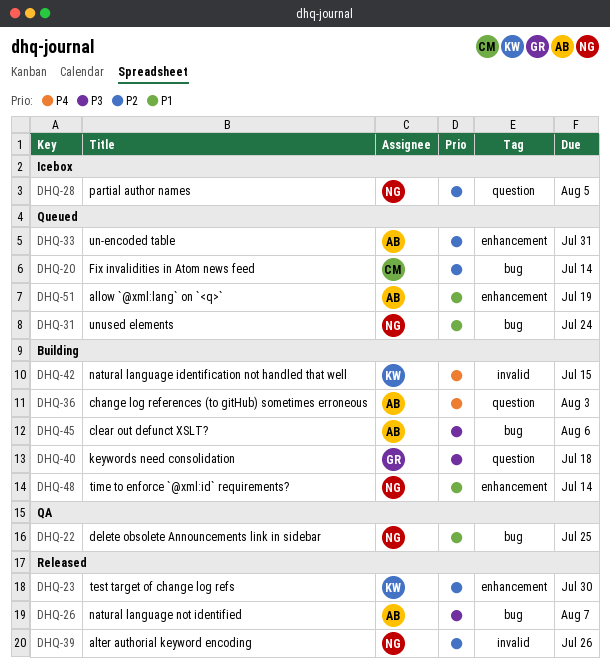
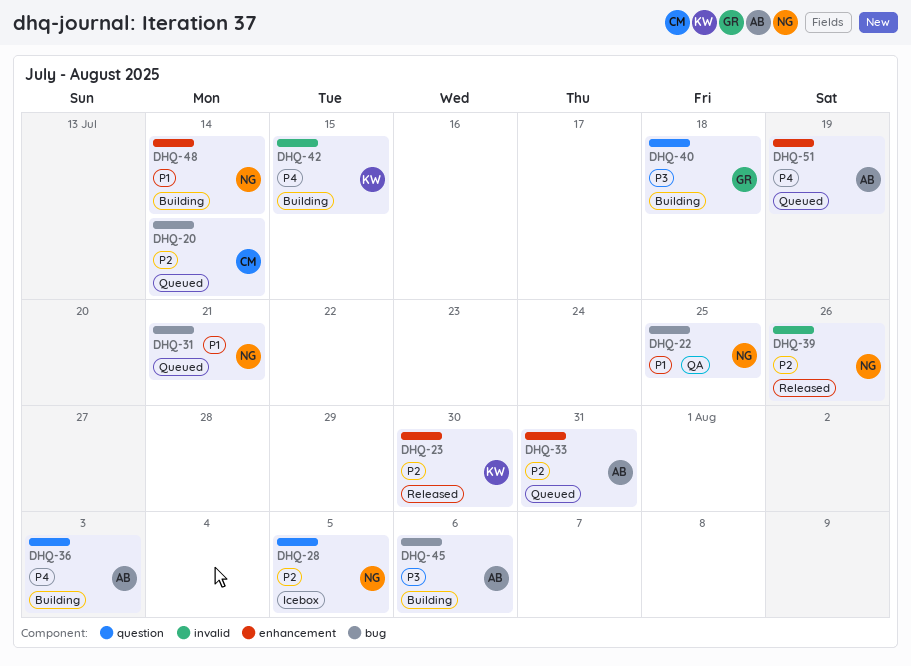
DHQ-26: present -> none
DHQ-31, due: Jul 24 -> Jul 21
DHQ-51, priority: P1 -> P4

